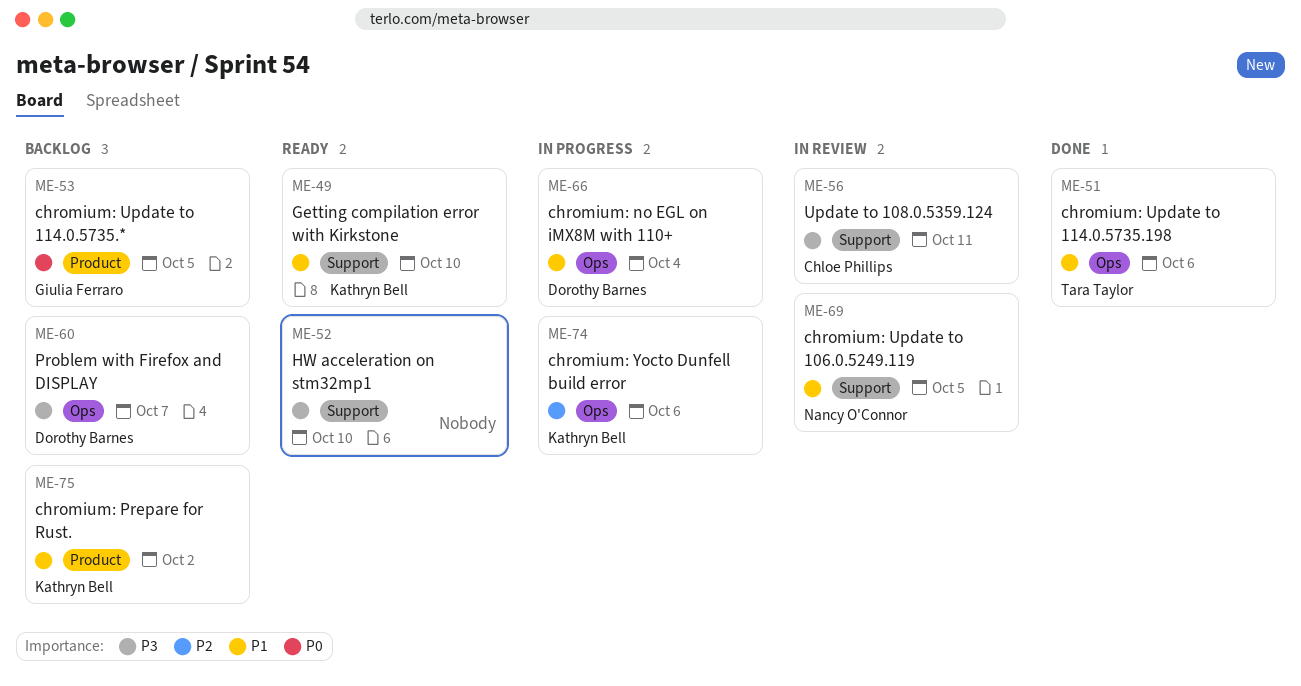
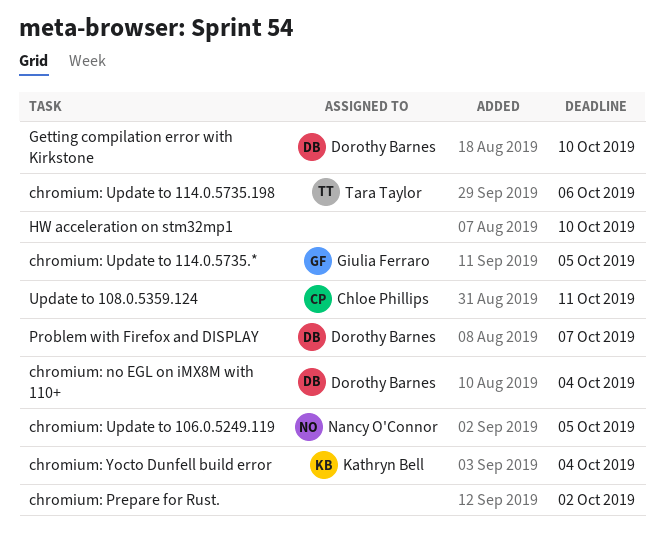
chromium: Prepare for Rust., owner: Kathryn Bell -> none
chromium: Yocto Dunfell build error, due: Oct 6 -> Oct 4
Getting compilation error with Kirkstone, owner: Kathryn Bell -> Dorothy Barnes

